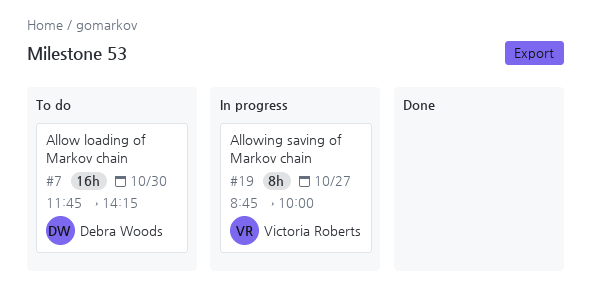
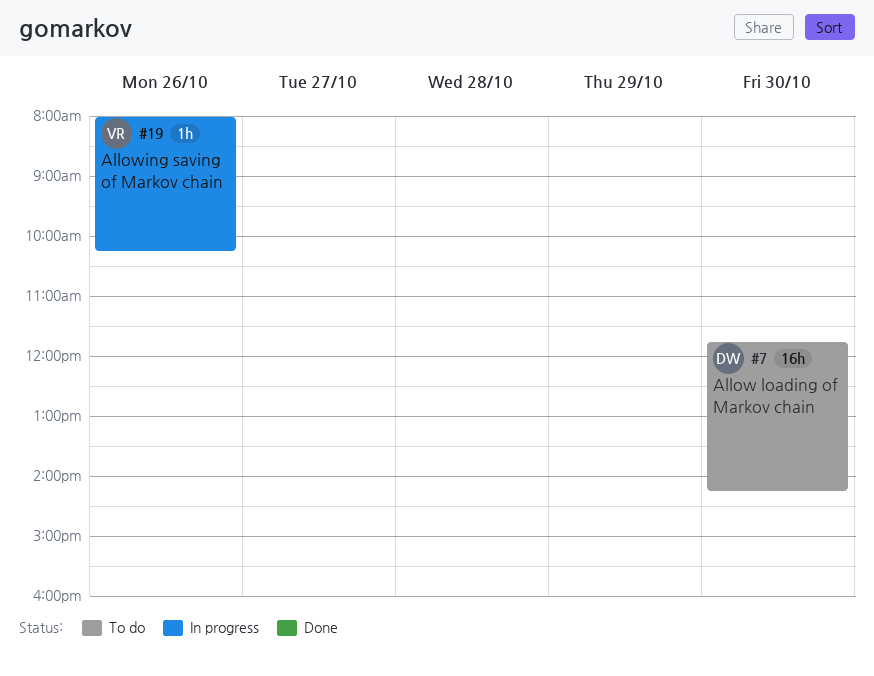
#19, estimate: 8h -> 1h
#19, day: Oct 27 -> Oct 26
#19, begins: 08:45 -> 08:00
#19, ends: 10:00 -> 10:15

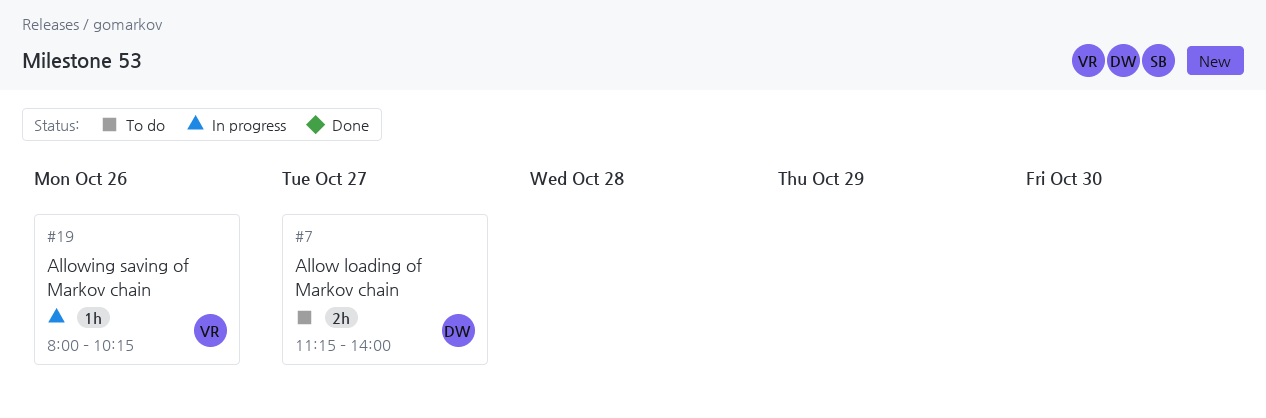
#7, estimate: 16h -> 2h
#7, day: Oct 30 -> Oct 27
#7, begins: 11:45 -> 11:15
#7, ends: 14:15 -> 14:00

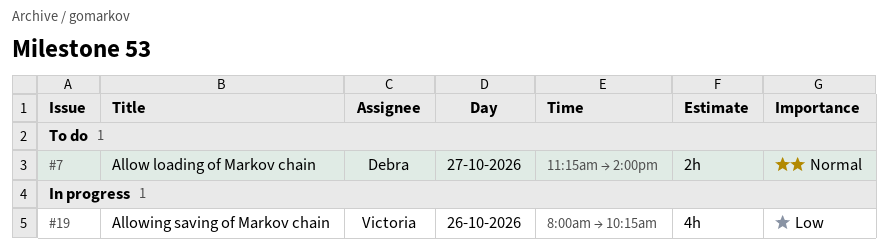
#19, estimate: 1h -> 4h

